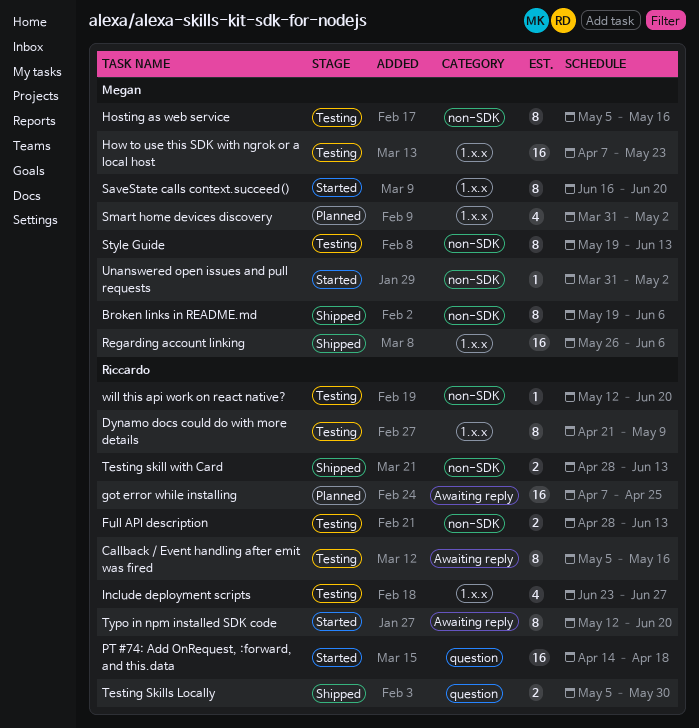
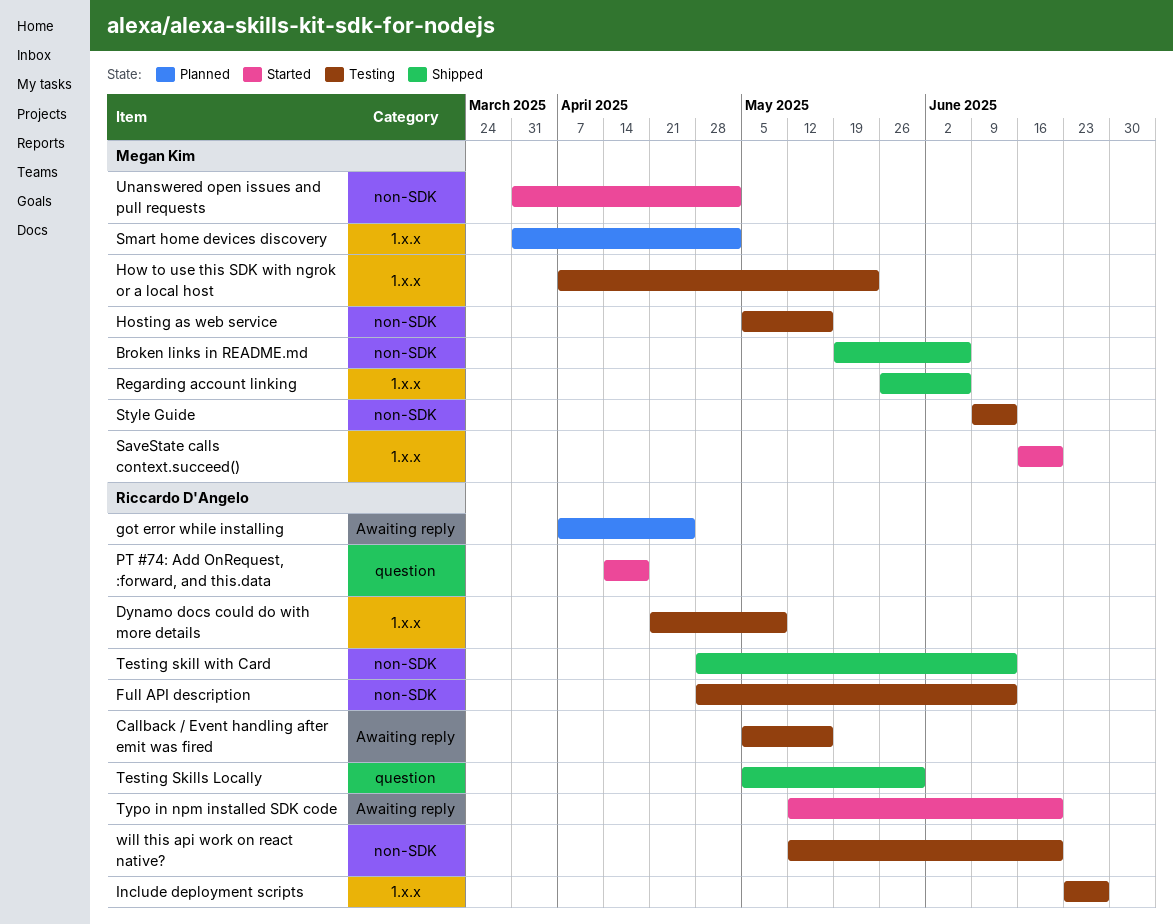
Style Guide, start: May 19 -> Jun 9

